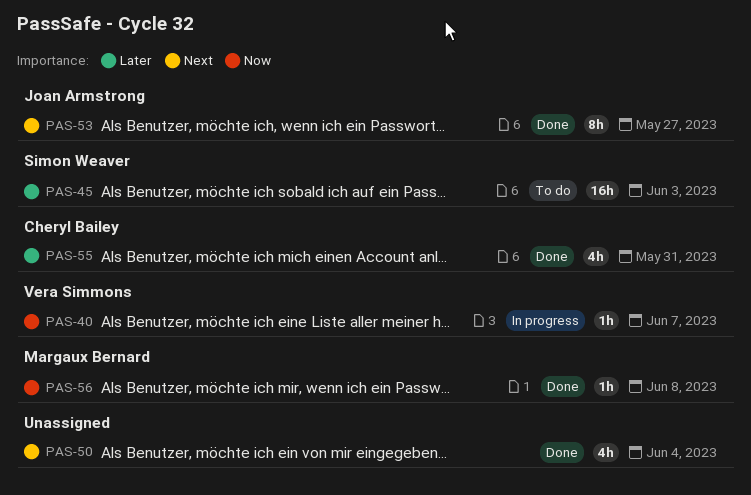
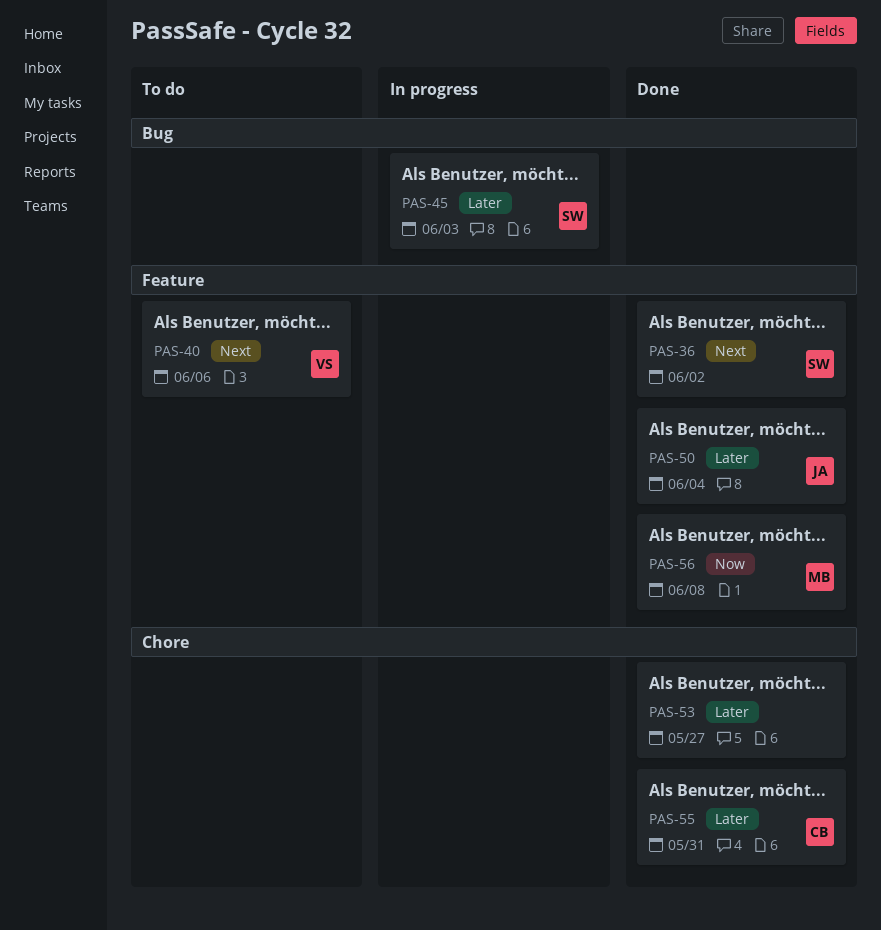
PAS-36: none -> present
PAS-40, status: In progress -> To do
PAS-40, priority: Now -> Next
PAS-40, due: Jun 7 -> Jun 6
PAS-45, status: To do -> In progress
PAS-50, owner: none -> Joan Armstrong
PAS-50, priority: Next -> Later
PAS-53, owner: Joan Armstrong -> none
PAS-53, priority: Next -> Later

